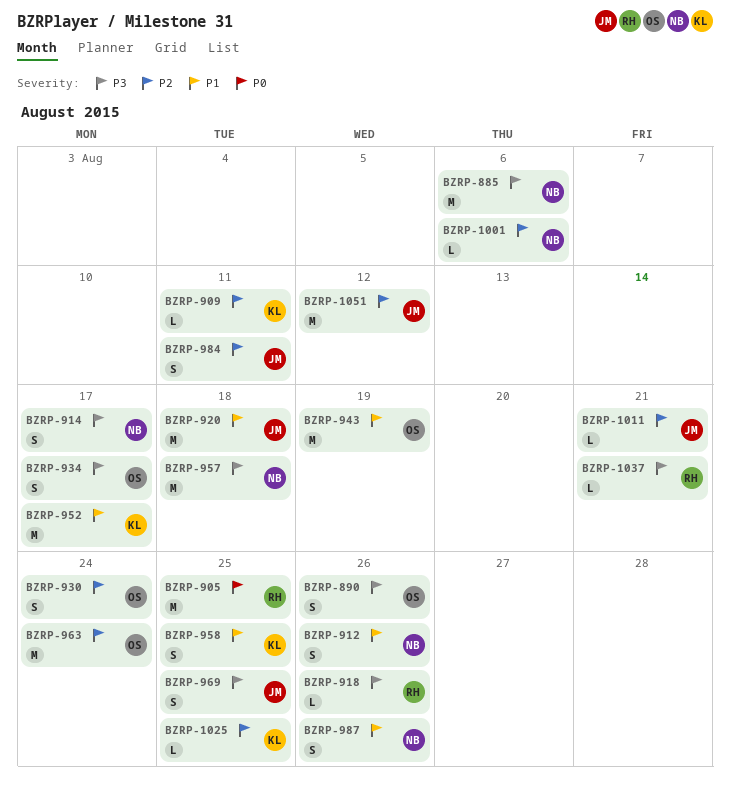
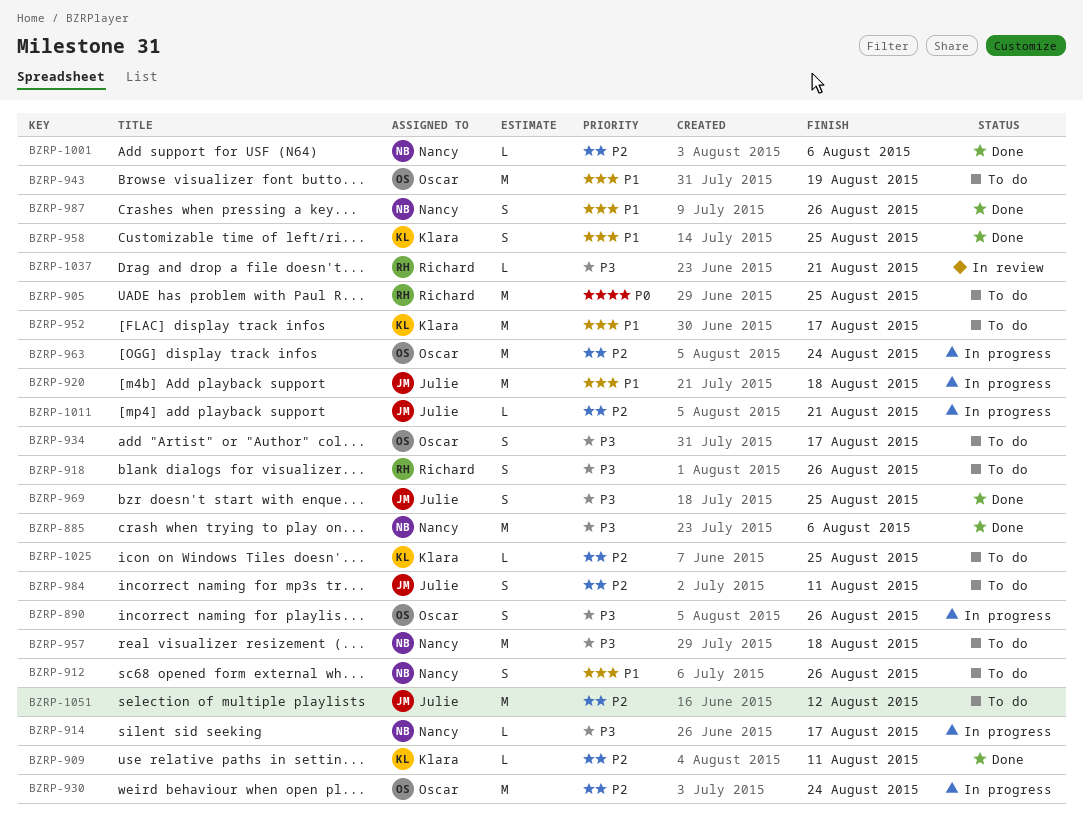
BZRP-914, estimate: S -> L
BZRP-918, estimate: L -> S
BZRP-930, estimate: S -> M

